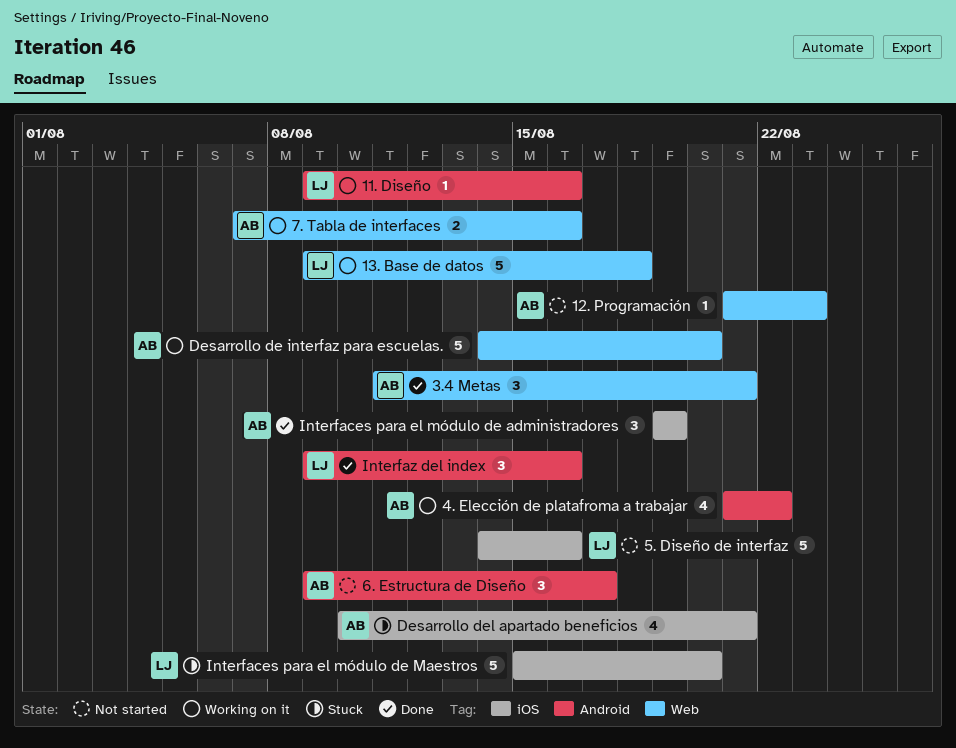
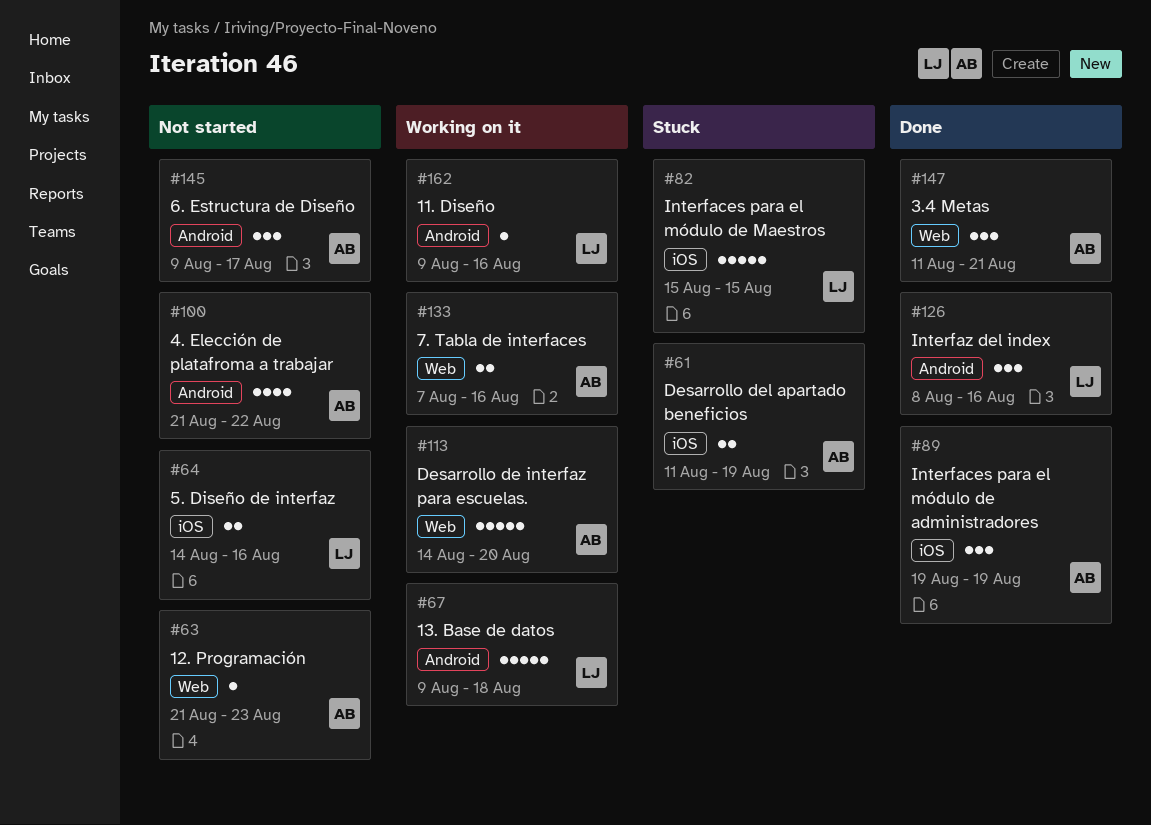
13. Base de datos, label: Web -> Android
4. Elección de platafroma a trabajar, status: Working on it -> Not started
5. Diseño de interfaz, estimate: 5 -> 2
Desarrollo del apartado beneficios, estimate: 4 -> 2
Desarrollo del apartado beneficios, start: Aug 10 -> Aug 11
Desarrollo del apartado beneficios, due: Aug 21 -> Aug 19
Interfaces para el módulo de Maestros, due: Aug 20 -> Aug 15
Interfaz del index, start: Aug 9 -> Aug 8

